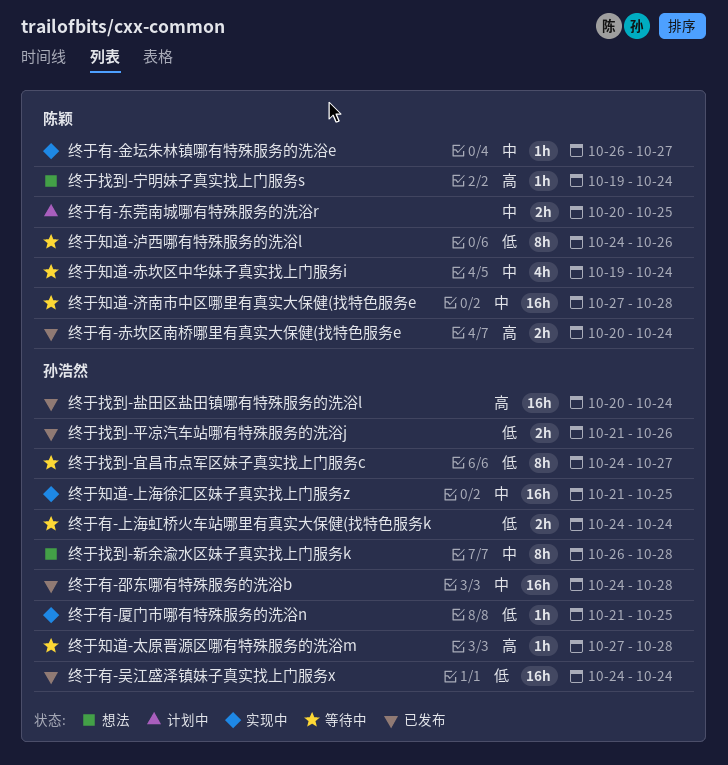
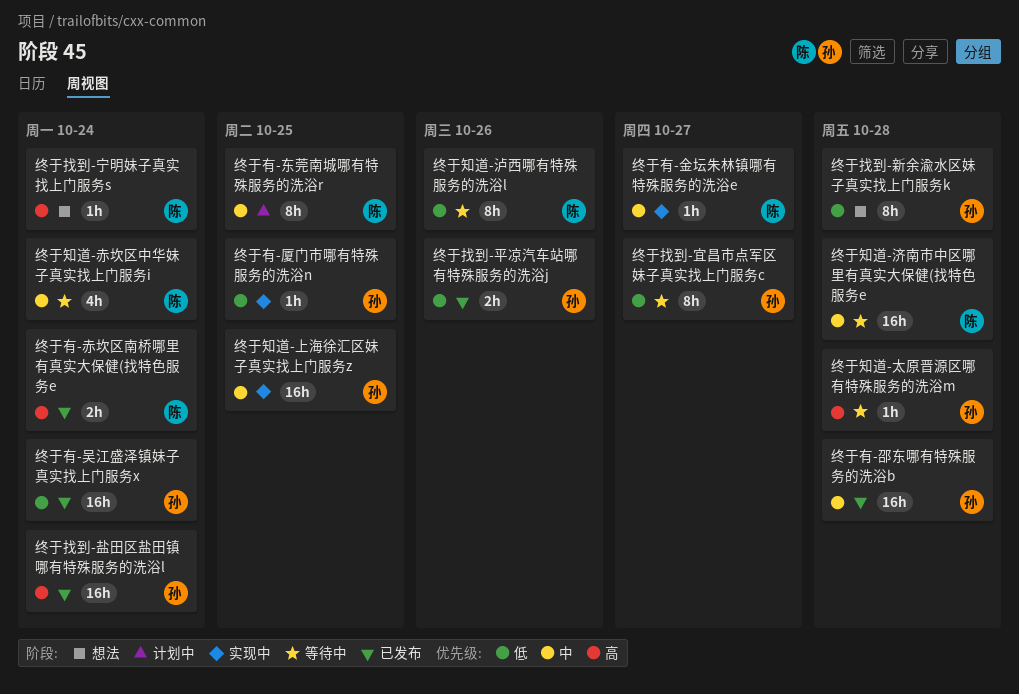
终于找到-新余渝水区妹子真实找上门服务k, priority: 中 -> 低
终于有-上海虹桥火车站哪里有真实大保健(找特色服务k: present -> none
终于有-东莞南城哪有特殊服务的洗浴r, estimate: 2h -> 8h

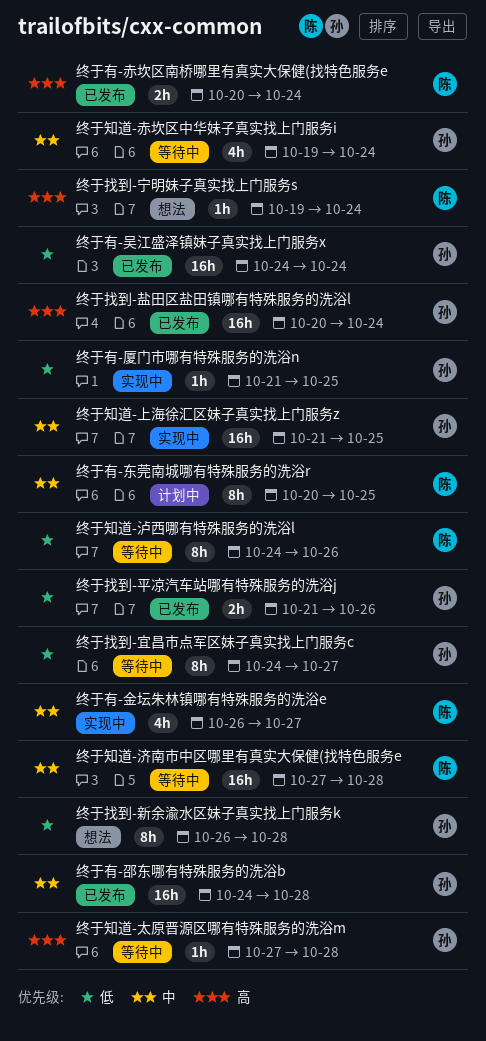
终于有-金坛朱林镇哪有特殊服务的洗浴e, estimate: 1h -> 4h
终于知道-赤坎区中华妹子真实找上门服务i, owner: 陈 -> 孙

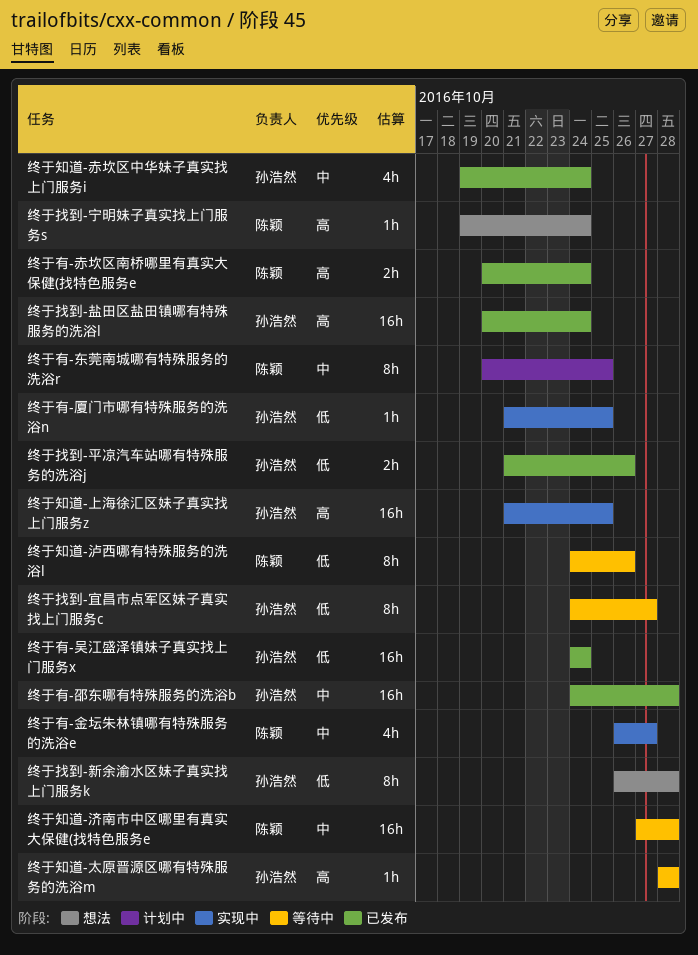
终于知道-上海徐汇区妹子真实找上门服务z, priority: 中 -> 高
终于知道-太原晋源区哪有特殊服务的洗浴m, start: Oct 27 -> Oct 28
终于知道-赤坎区中华妹子真实找上门服务i, status: 等待中 -> 已发布

